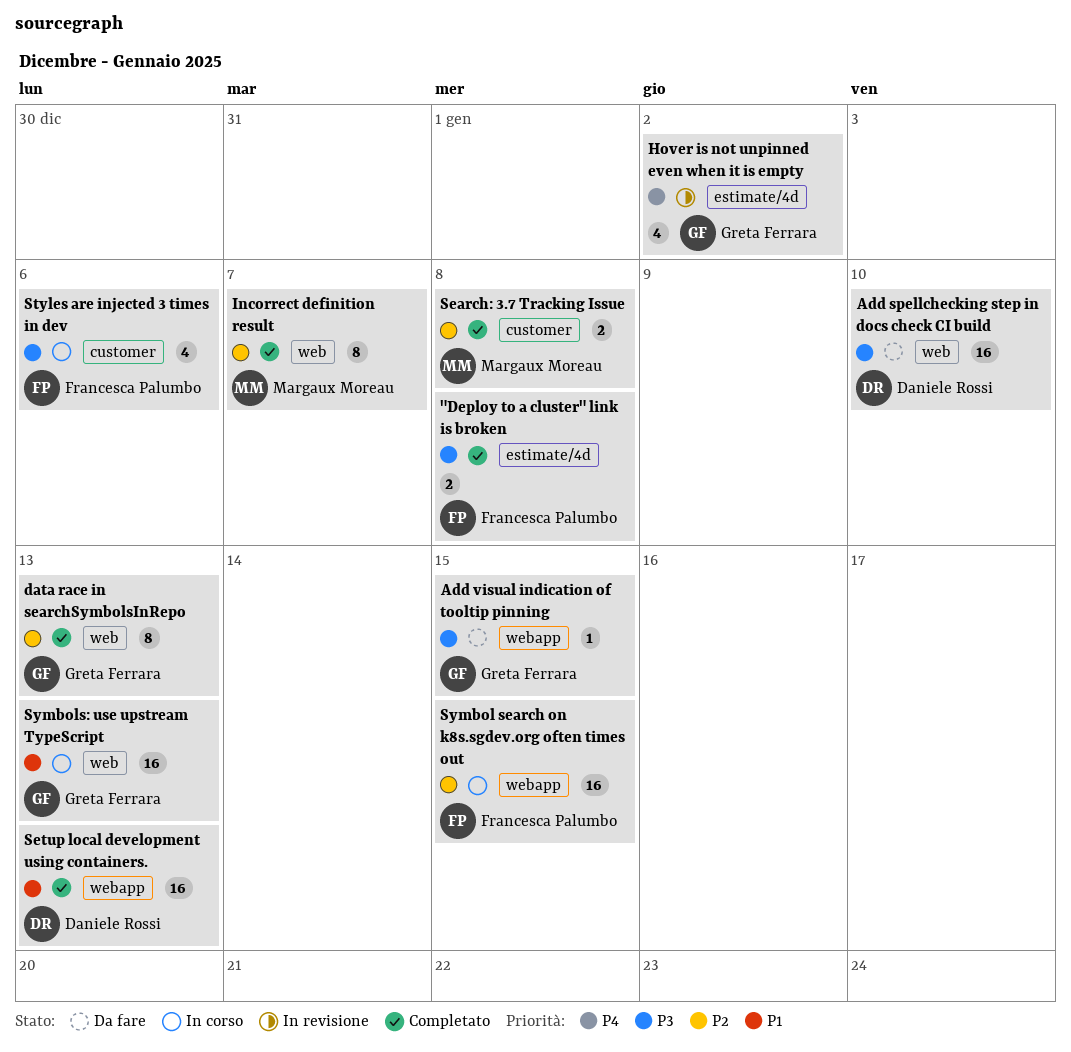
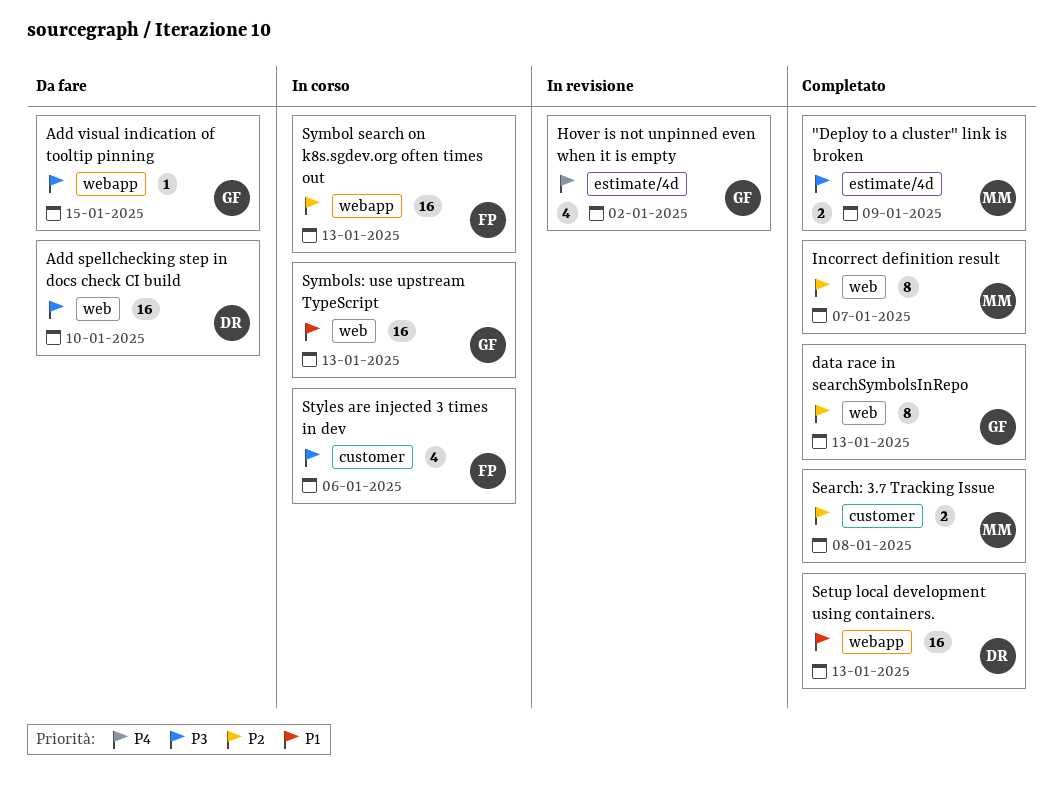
"Deploy to a cluster" link is broken, owner: Francesca Palumbo -> Margaux Moreau
"Deploy to a cluster" link is broken, due: Jan 8 -> Jan 9
Symbol search on k8s.sgdev.org often times out, due: Jan 15 -> Jan 13

